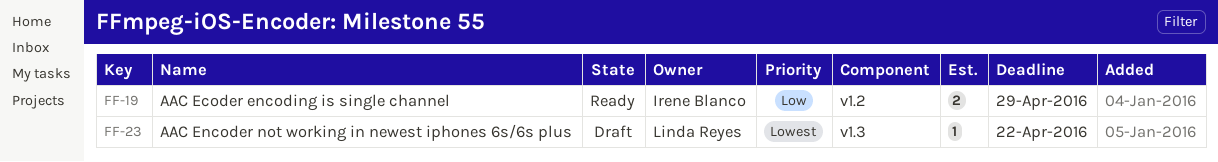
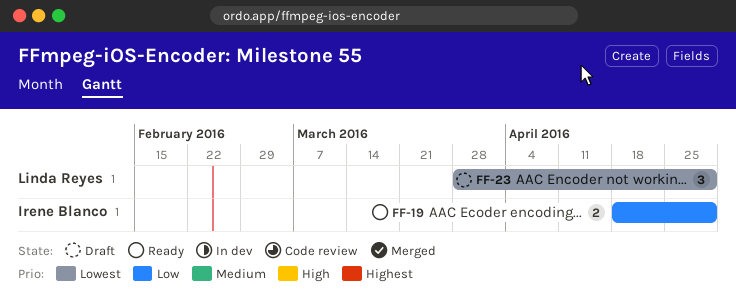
FF-23, estimate: 1 -> 3
FF-23, due: Apr 22 -> Apr 29

